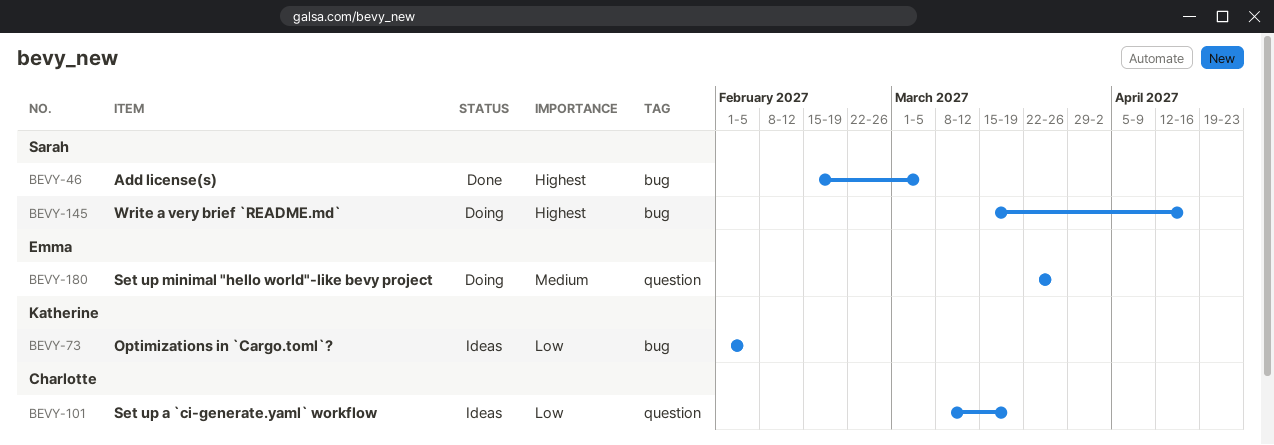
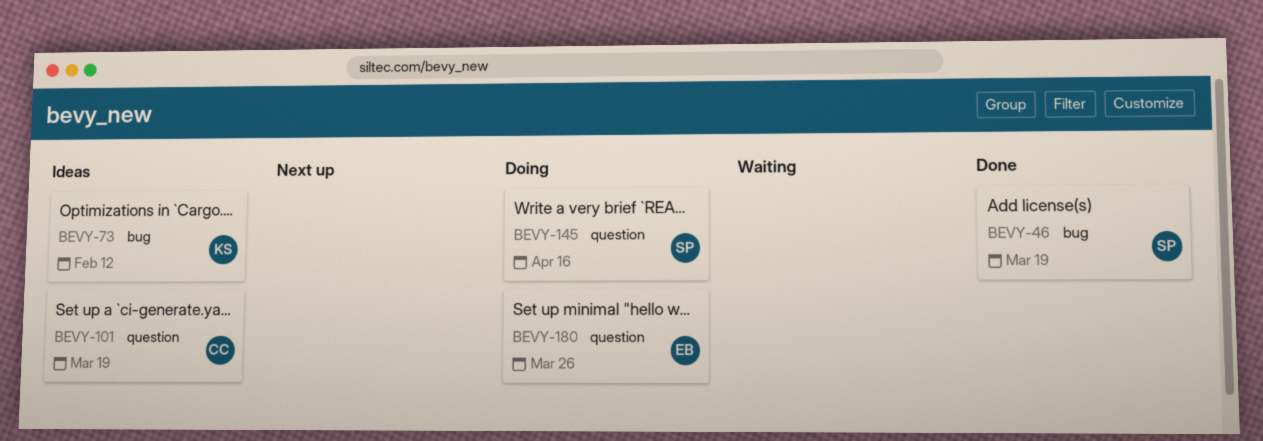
BEVY-46, due: Mar 5 -> Mar 19
BEVY-73, due: Feb 5 -> Feb 12
BEVY-145, label: bug -> question

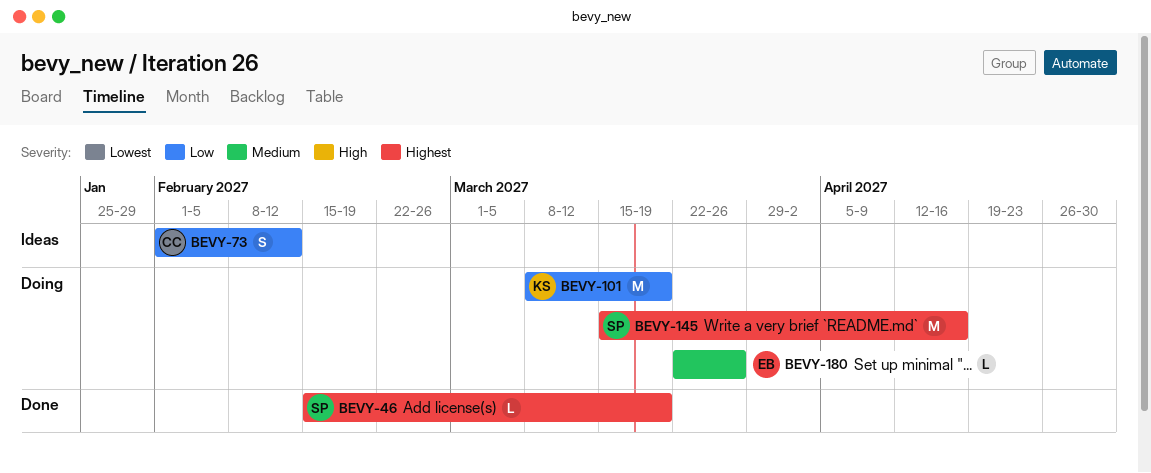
BEVY-73, owner: KS -> CC
BEVY-101, status: Ideas -> Doing
BEVY-101, owner: CC -> KS

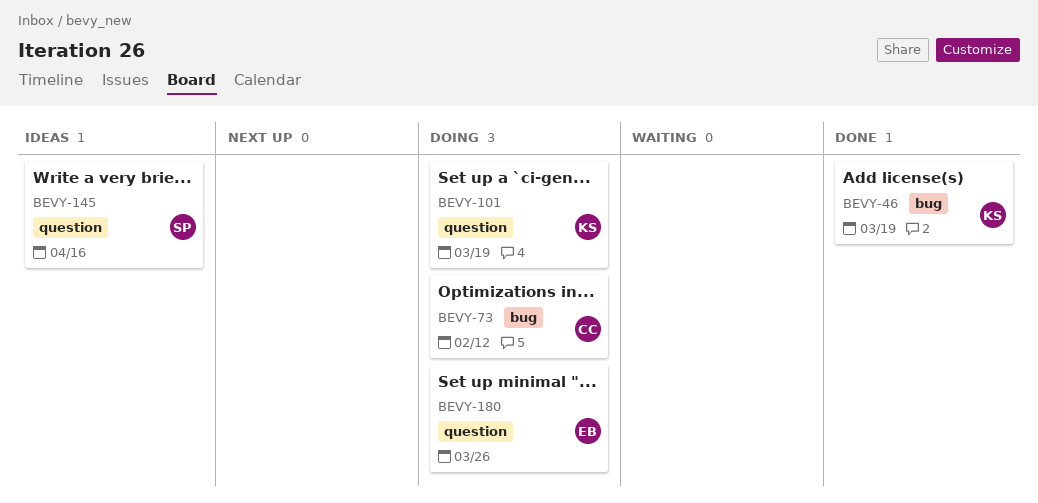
BEVY-46, owner: SP -> KS
BEVY-73, status: Ideas -> Doing
BEVY-145, status: Doing -> Ideas

